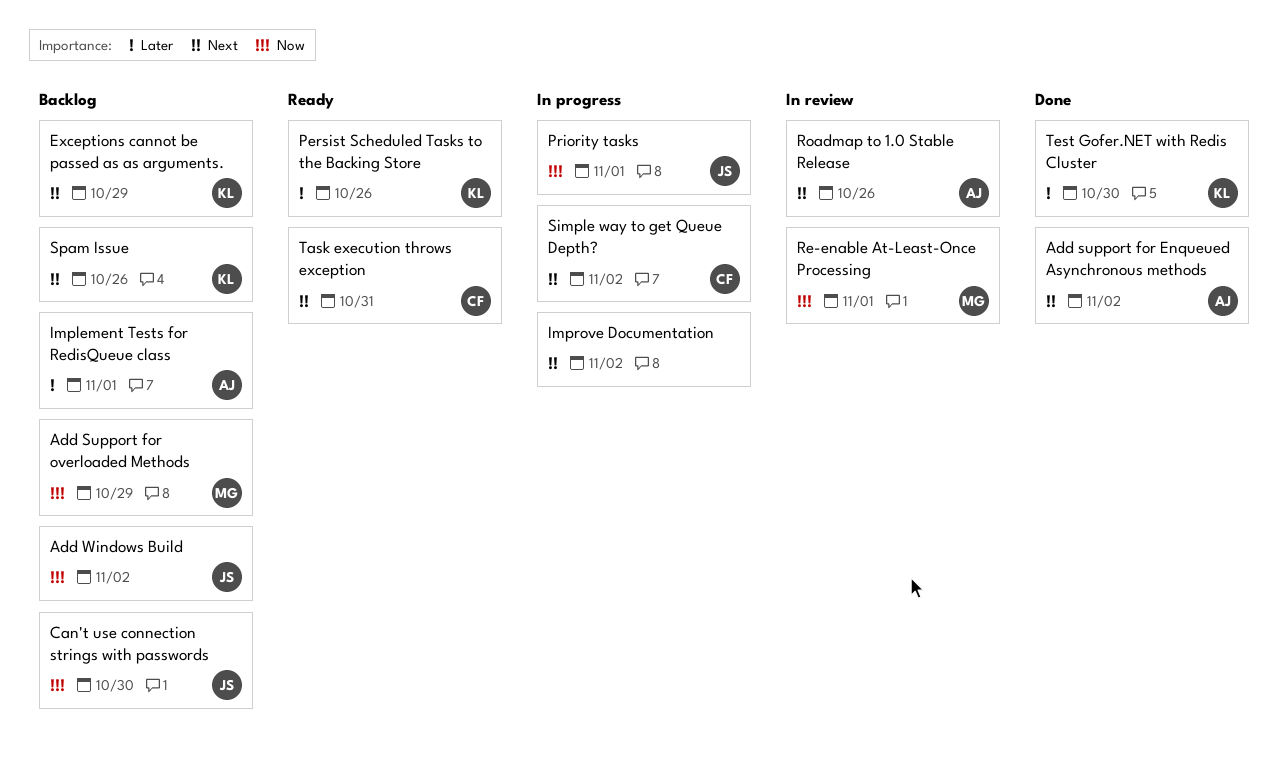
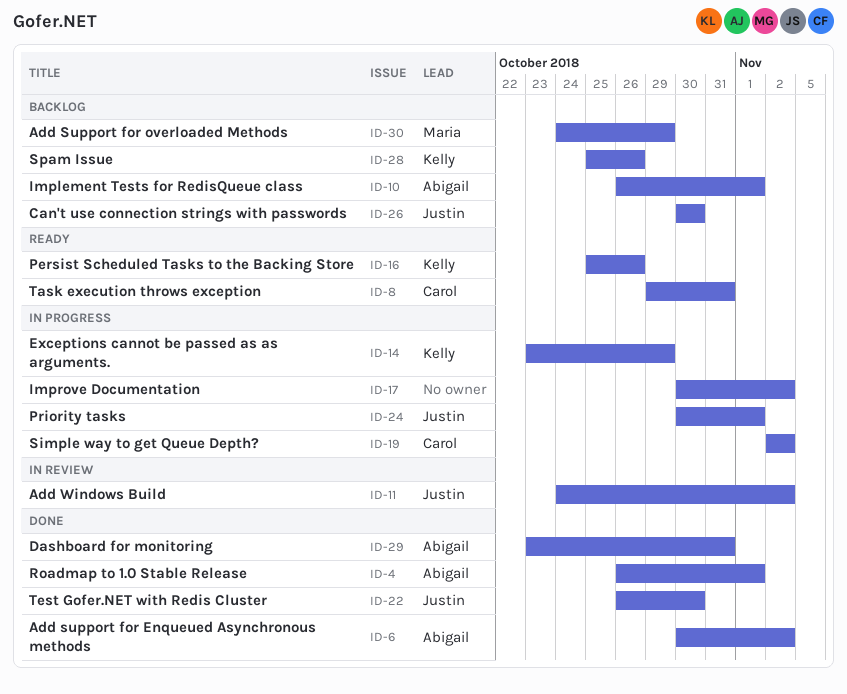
Add Windows Build, status: Backlog -> In review
Dashboard for monitoring: none -> present
Exceptions cannot be passed as as arguments., status: Backlog -> In progress
Re-enable At-Least-Once Processing: present -> none
Roadmap to 1.0 Stable Release, status: In review -> Done
Roadmap to 1.0 Stable Release, due: Oct 26 -> Nov 1
Test Gofer.NET with Redis Cluster, owner: Kelly -> Justin

